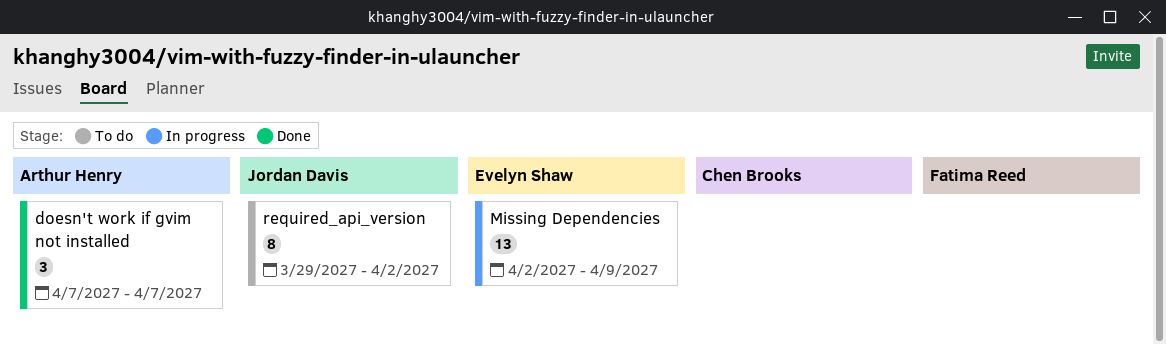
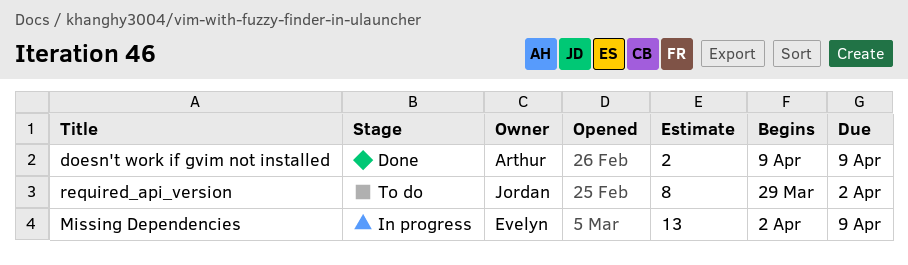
doesn't work if gvim not installed, estimate: 3 -> 2
doesn't work if gvim not installed, start: Apr 7 -> Apr 9
doesn't work if gvim not installed, due: Apr 7 -> Apr 9

